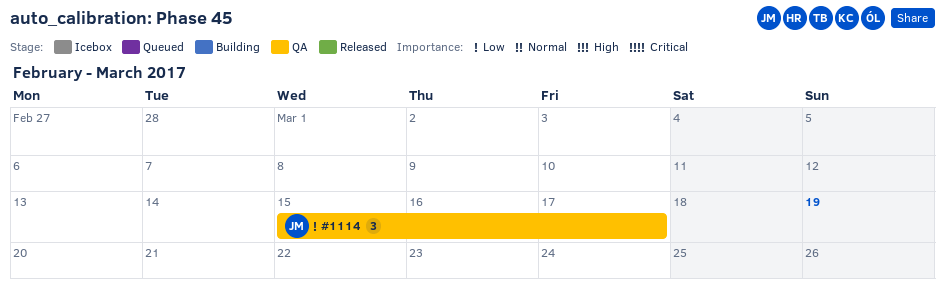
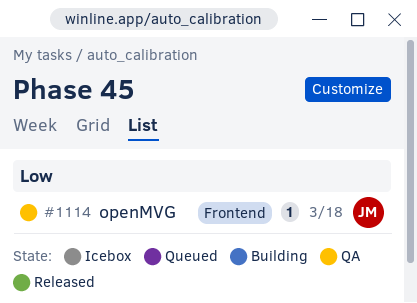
#1114, estimate: 3 -> 1
#1114, due: Mar 17 -> Mar 18

